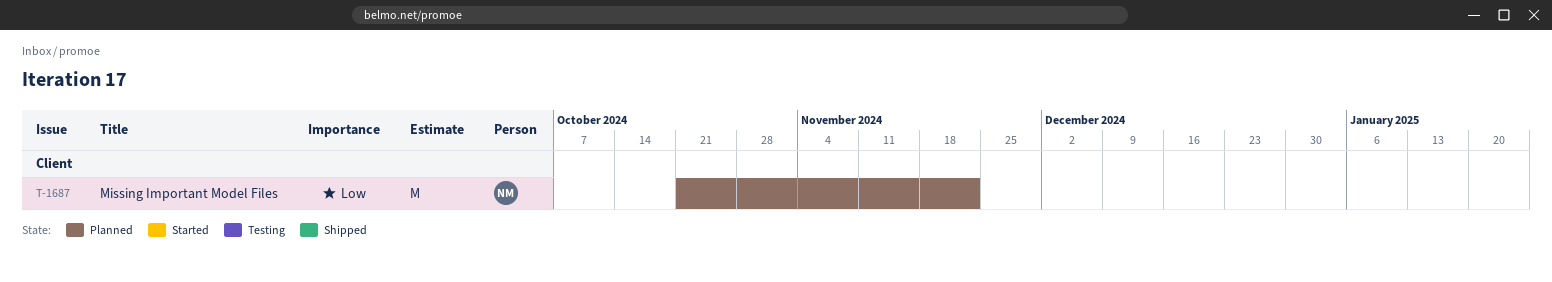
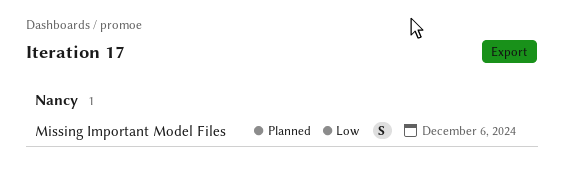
Missing Important Model Files, estimate: M -> S
Missing Important Model Files, due: Nov 22 -> Dec 6

